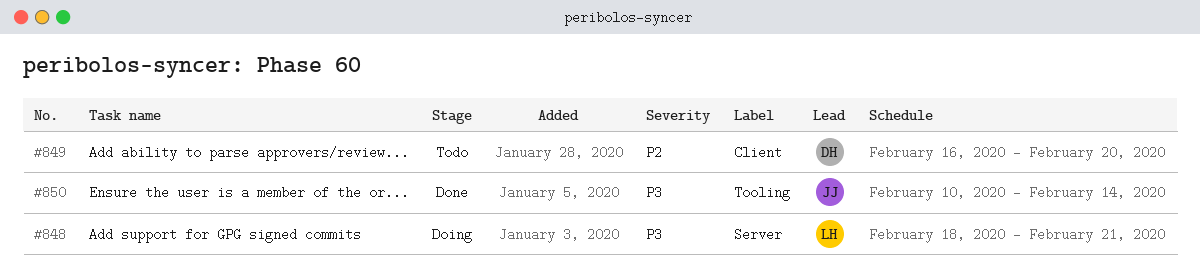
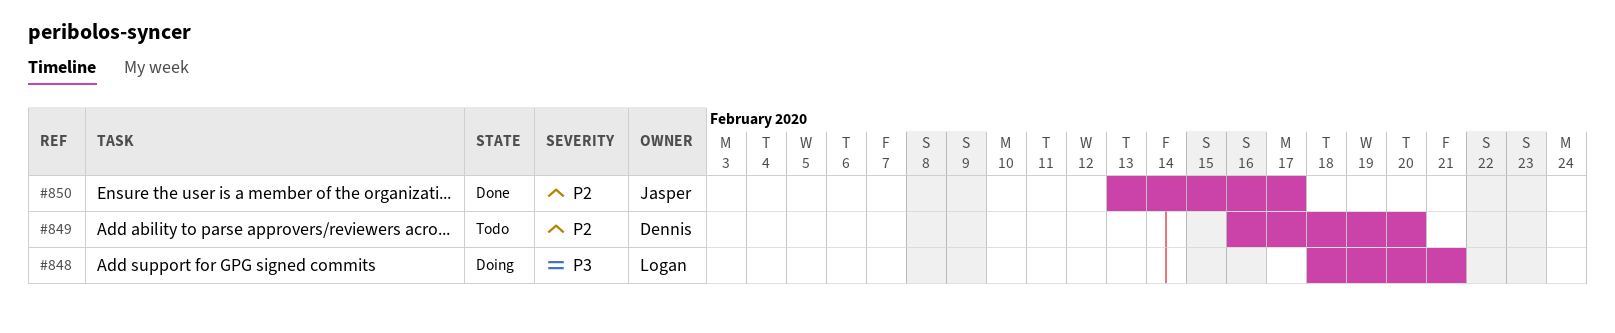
#850, priority: P3 -> P2
#850, start: Feb 10 -> Feb 13
#850, due: Feb 14 -> Feb 17

